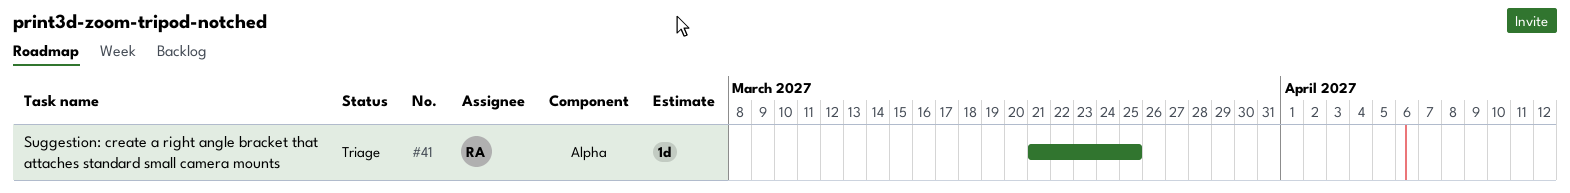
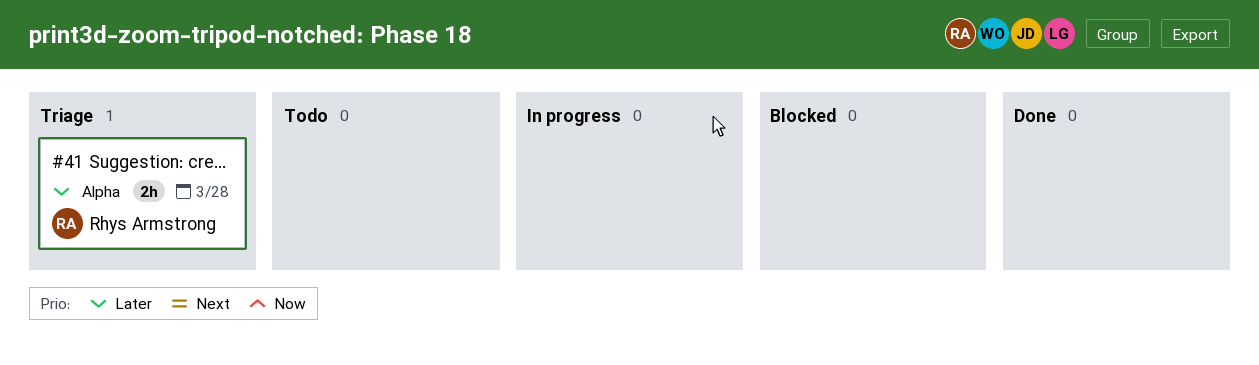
#41, estimate: 1d -> 2h
#41, due: Mar 25 -> Mar 28

